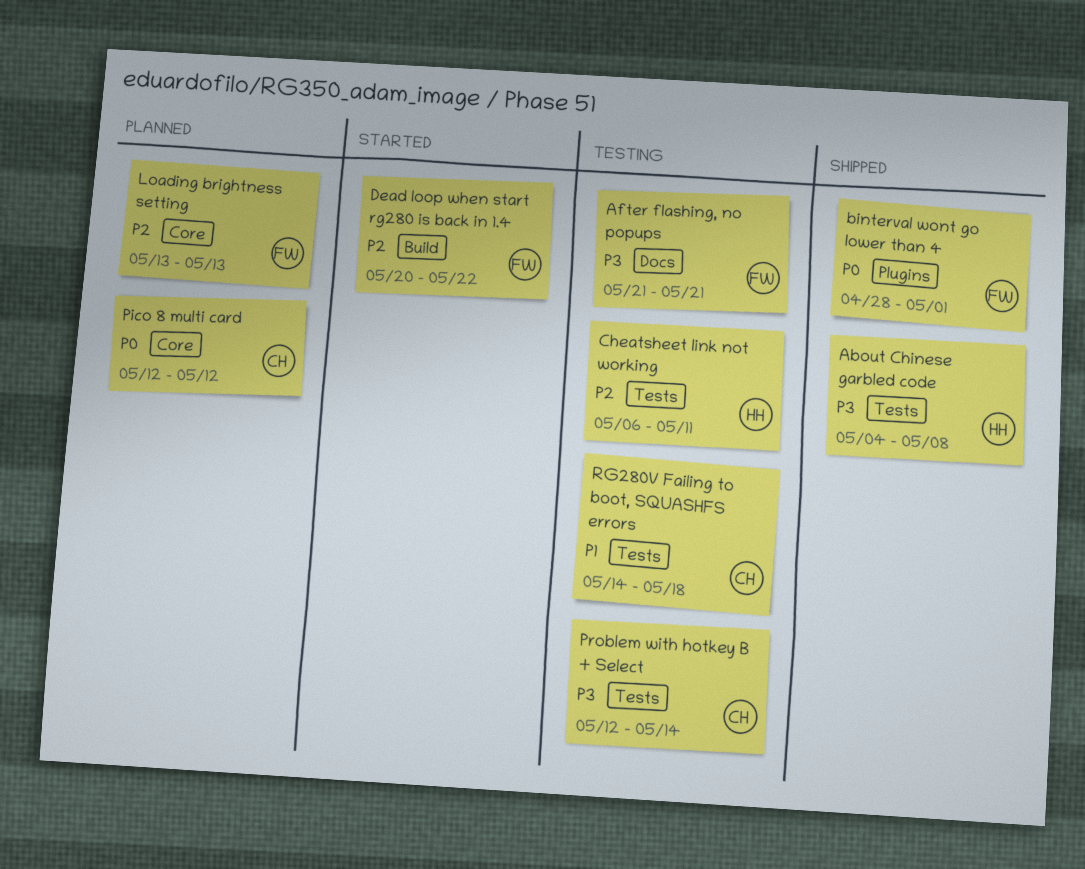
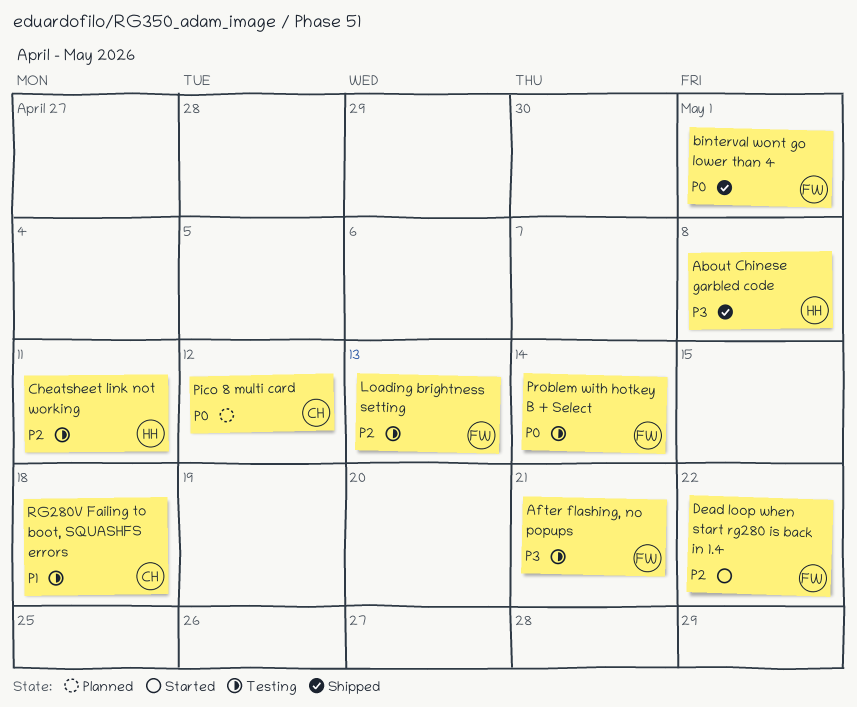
Loading brightness setting, status: Planned -> Testing
Problem with hotkey B + Select, owner: CH -> FW
Problem with hotkey B + Select, priority: P3 -> P0

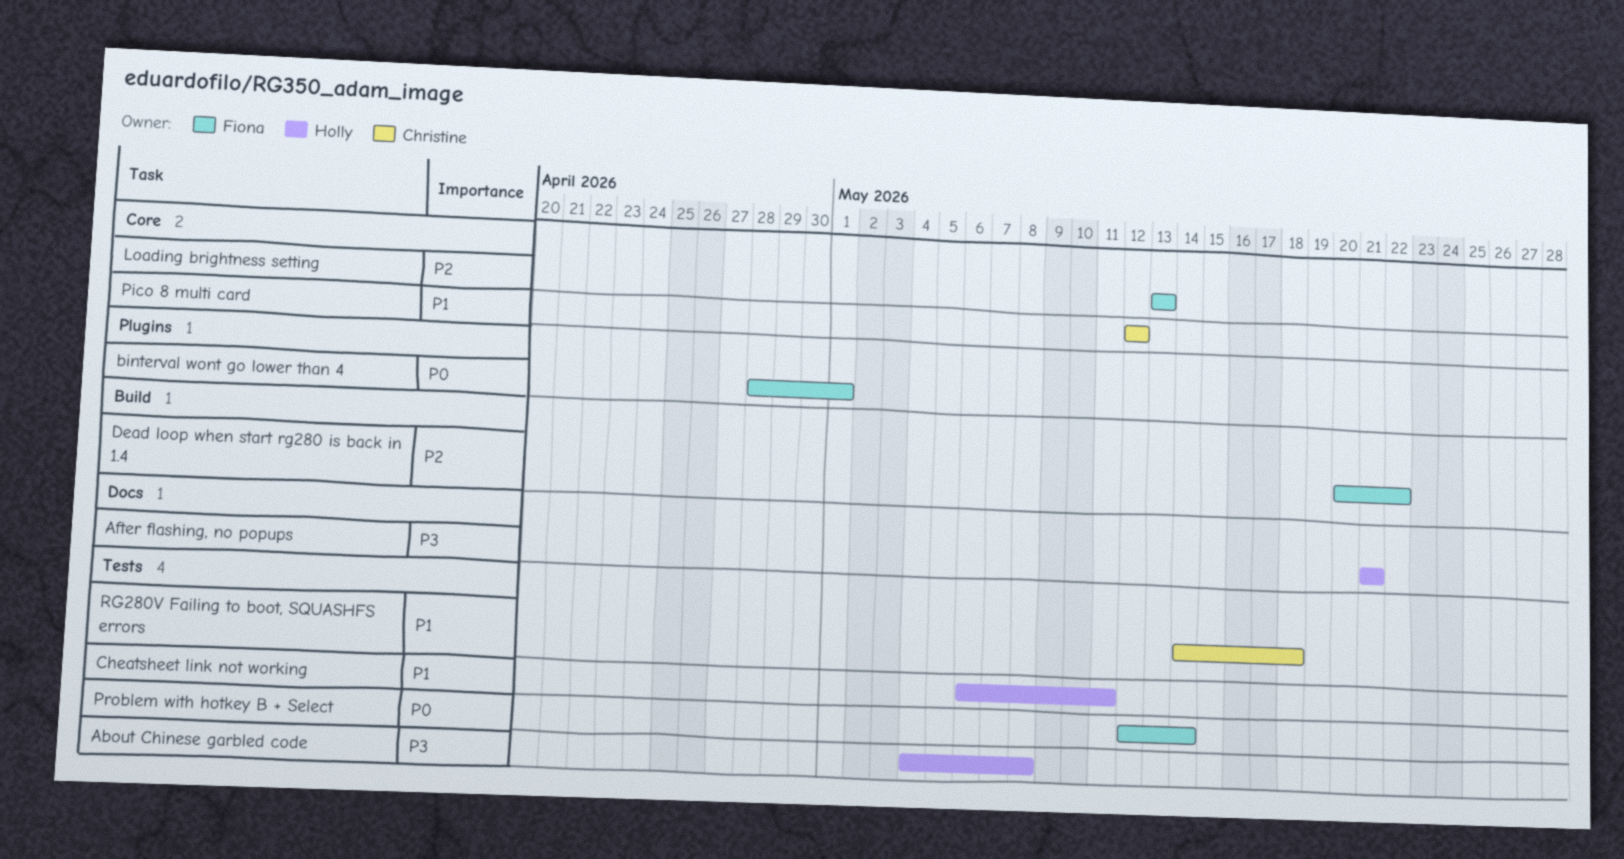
After flashing, no popups, owner: Fiona -> Holly
Cheatsheet link not working, priority: P2 -> P1
Pico 8 multi card, priority: P0 -> P1

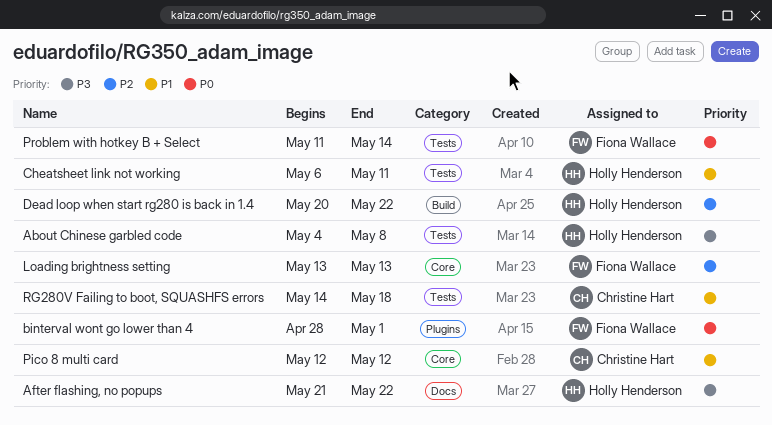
After flashing, no popups, due: May 21 -> May 22
Dead loop when start rg280 is back in 1.4, owner: Fiona Wallace -> Holly Henderson
Problem with hotkey B + Select, start: May 12 -> May 11

